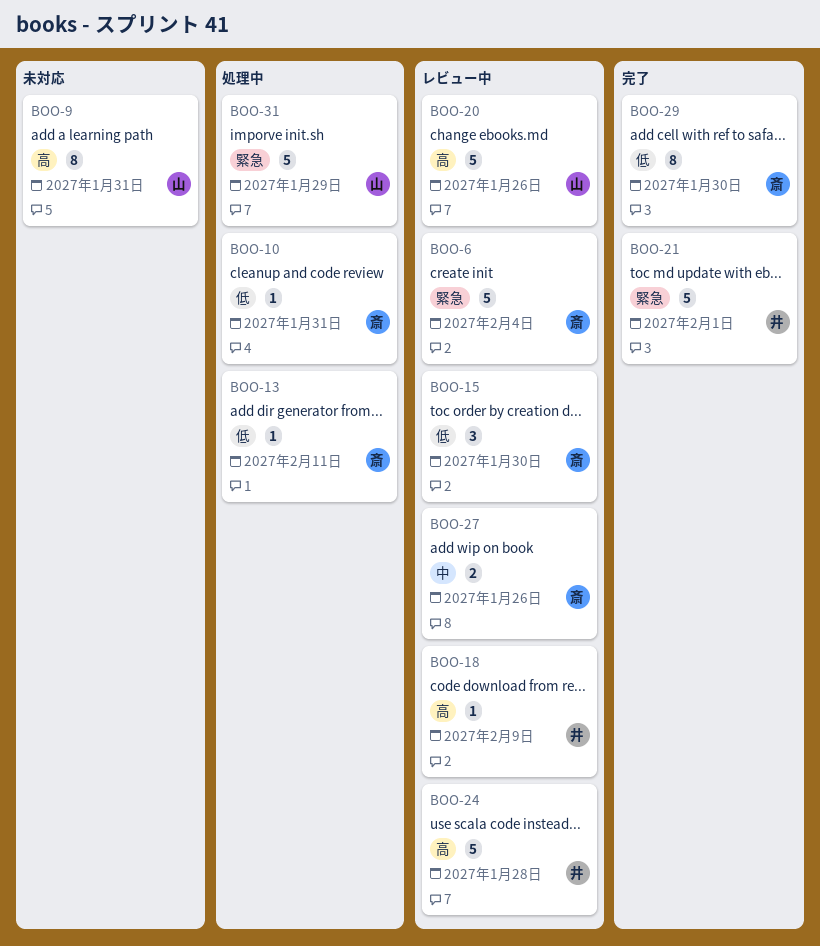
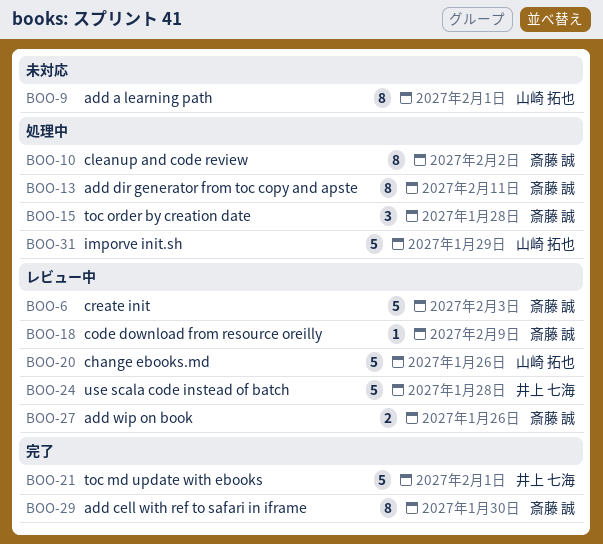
BOO-6, due: Feb 4 -> Feb 3
BOO-9, due: Jan 31 -> Feb 1
BOO-10, estimate: 1 -> 8
BOO-10, due: Jan 31 -> Feb 2
BOO-13, estimate: 1 -> 8
BOO-15, status: レビュー中 -> 処理中
BOO-15, due: Jan 30 -> Jan 28
BOO-18, owner: 井上 七海 -> 斎藤 誠

